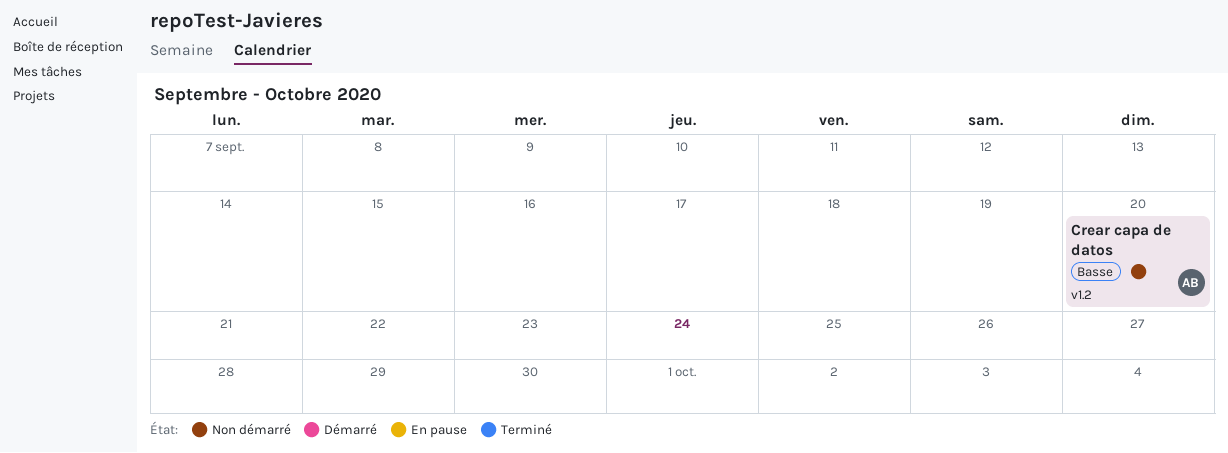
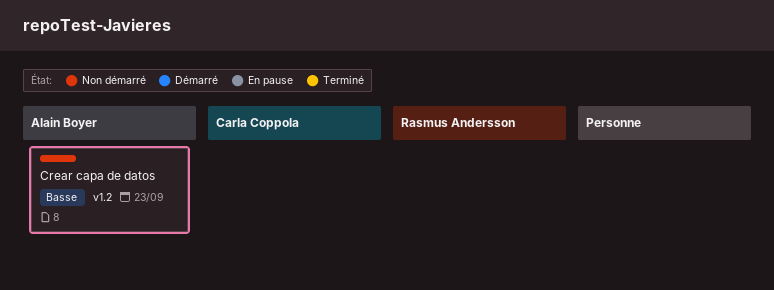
Crear capa de datos, due: Sep 20 -> Sep 23

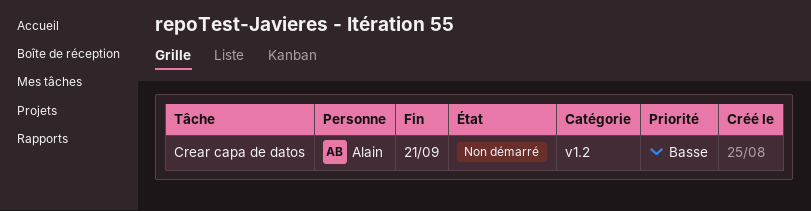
Crear capa de datos, due: Sep 23 -> Sep 21

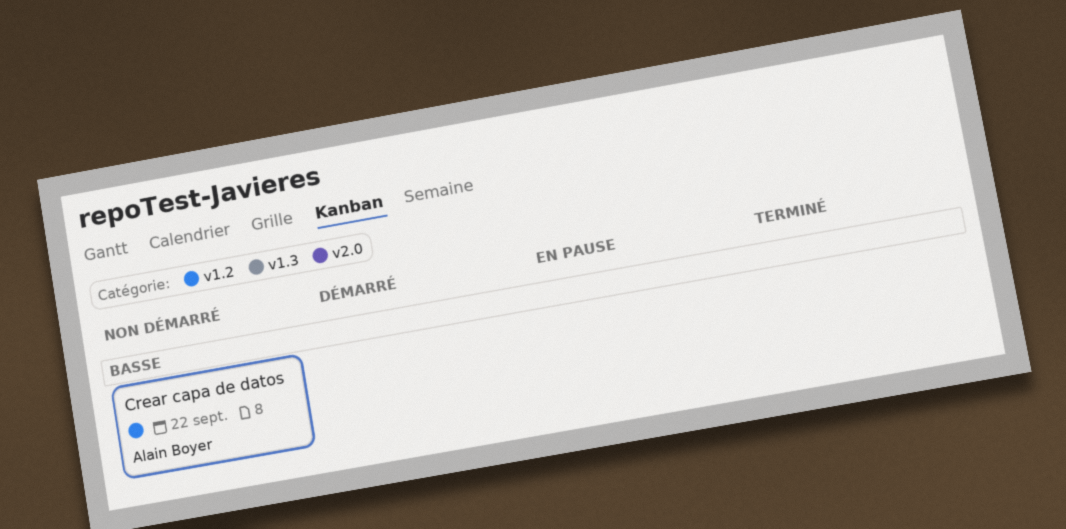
Crear capa de datos, due: Sep 21 -> Sep 22

